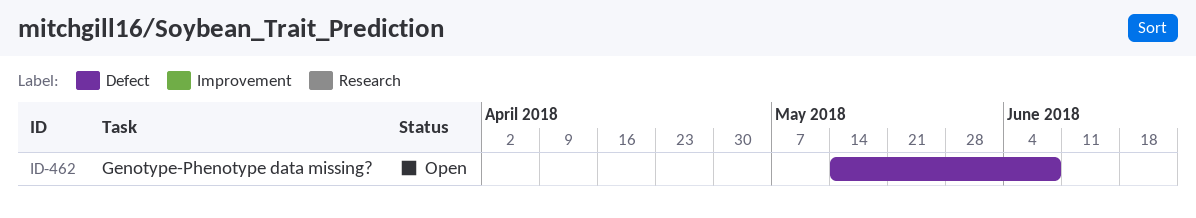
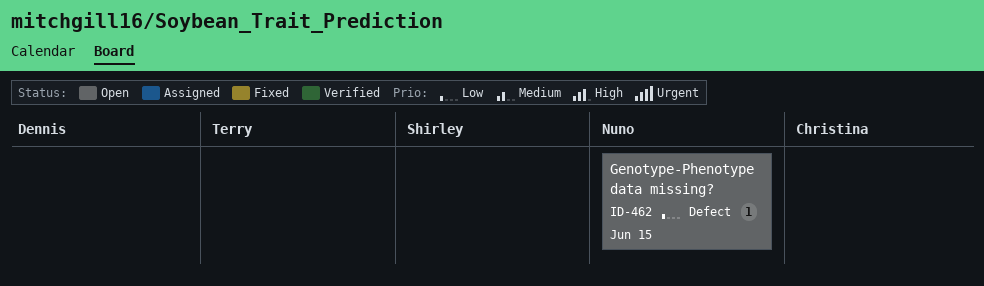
ID-462, due: Jun 8 -> Jun 15

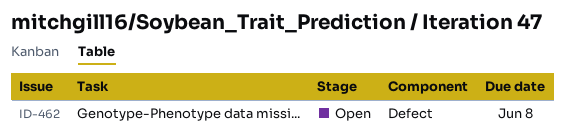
ID-462, due: Jun 15 -> Jun 8

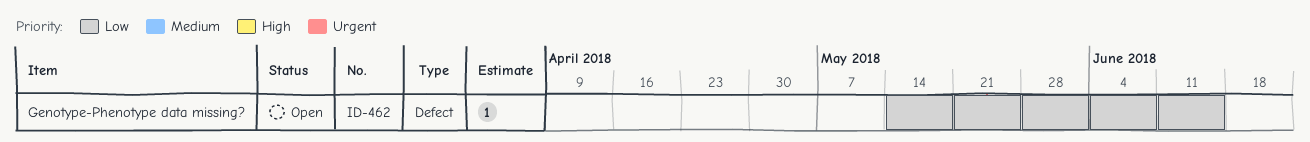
ID-462, due: Jun 8 -> Jun 15

